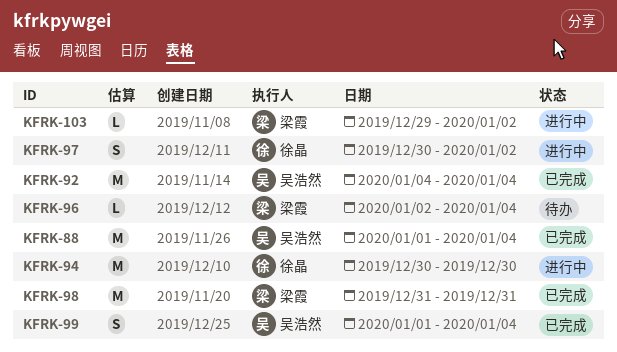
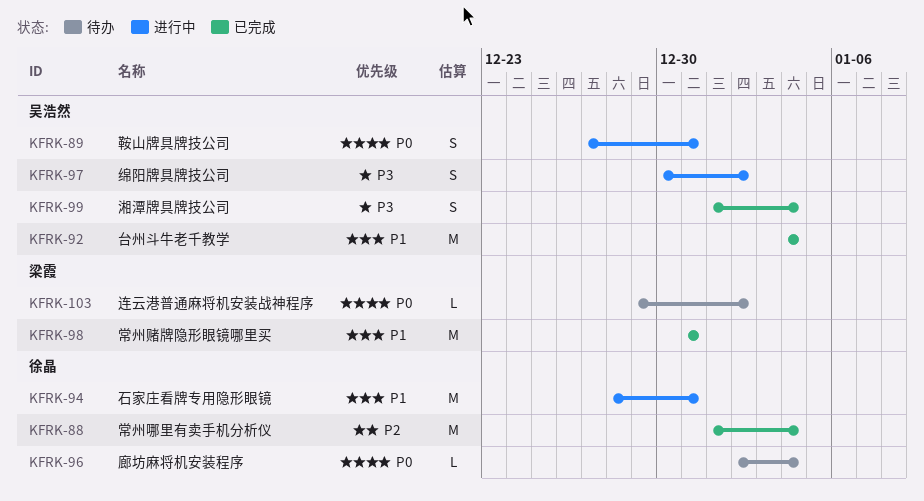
KFRK-88, owner: 吴浩然 -> 徐晶
KFRK-89: none -> present
KFRK-94, start: Dec 30 -> Dec 28
KFRK-94, due: Dec 30 -> Dec 31
KFRK-96, owner: 梁霞 -> 徐晶
KFRK-97, owner: 徐晶 -> 吴浩然
KFRK-103, status: 进行中 -> 待办

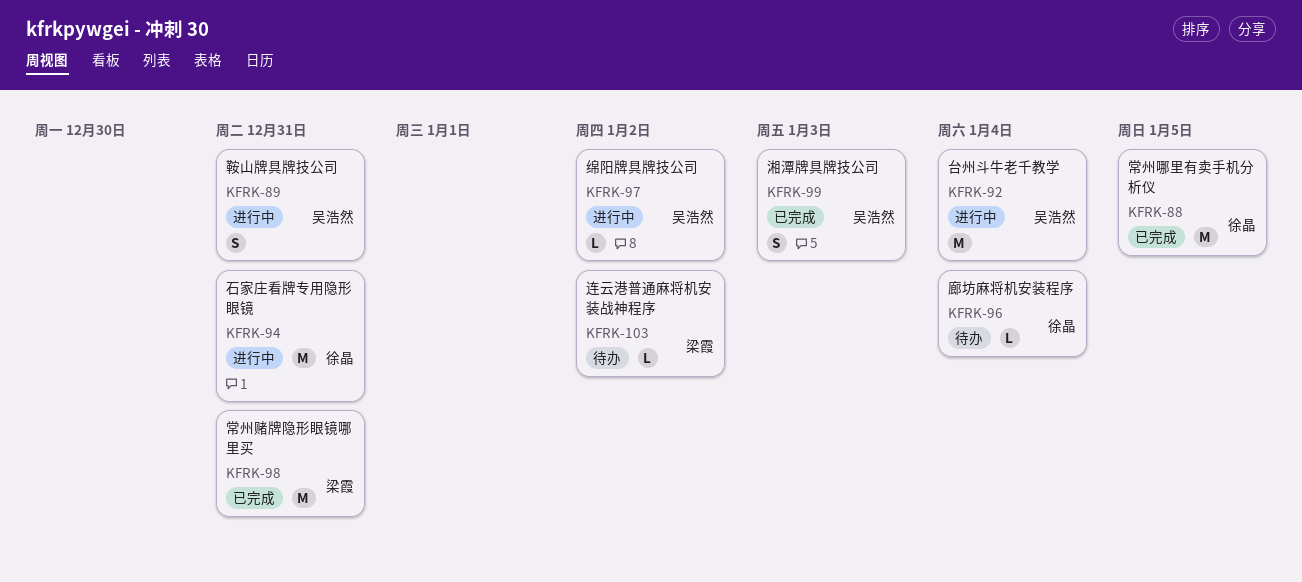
KFRK-88, due: Jan 4 -> Jan 5
KFRK-92, status: 已完成 -> 进行中
KFRK-97, estimate: S -> L
KFRK-99, due: Jan 4 -> Jan 3

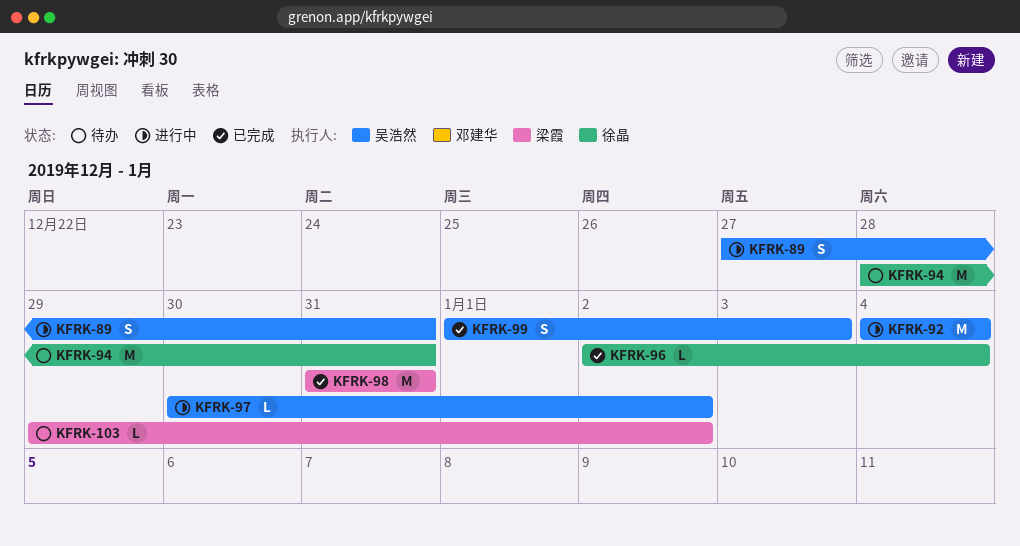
KFRK-88: present -> none
KFRK-94, status: 进行中 -> 待办
KFRK-96, status: 待办 -> 已完成

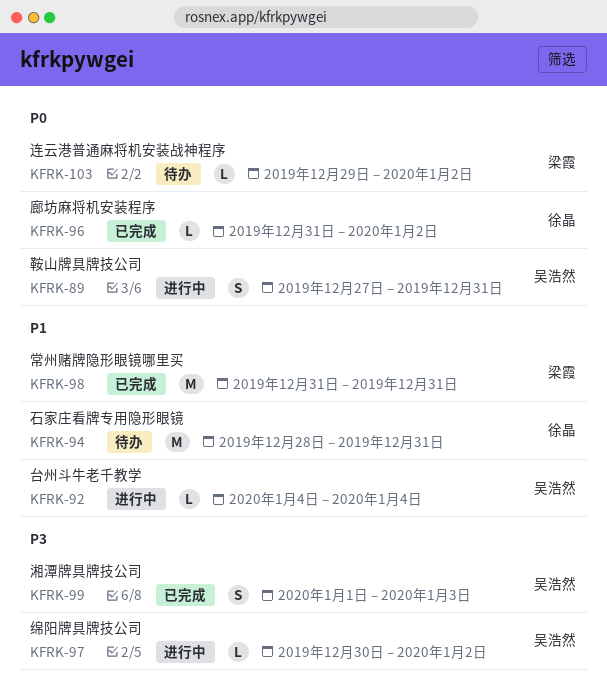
KFRK-92, estimate: M -> L
KFRK-96, start: Jan 2 -> Dec 31
KFRK-96, due: Jan 4 -> Jan 2

